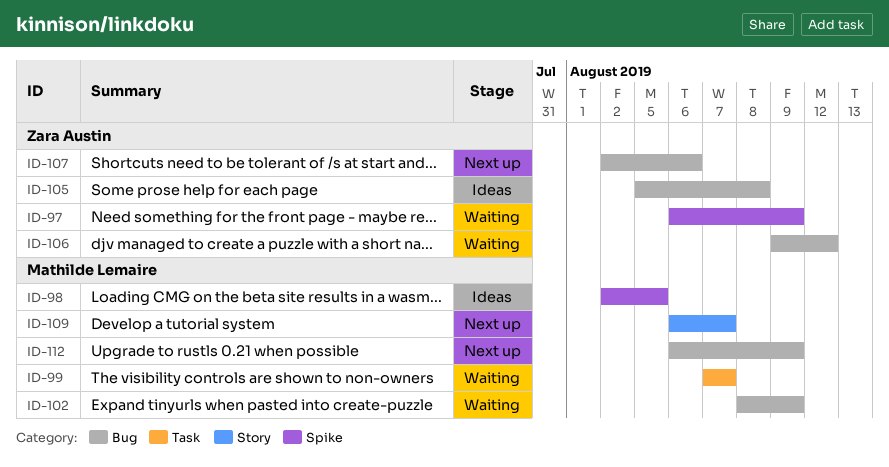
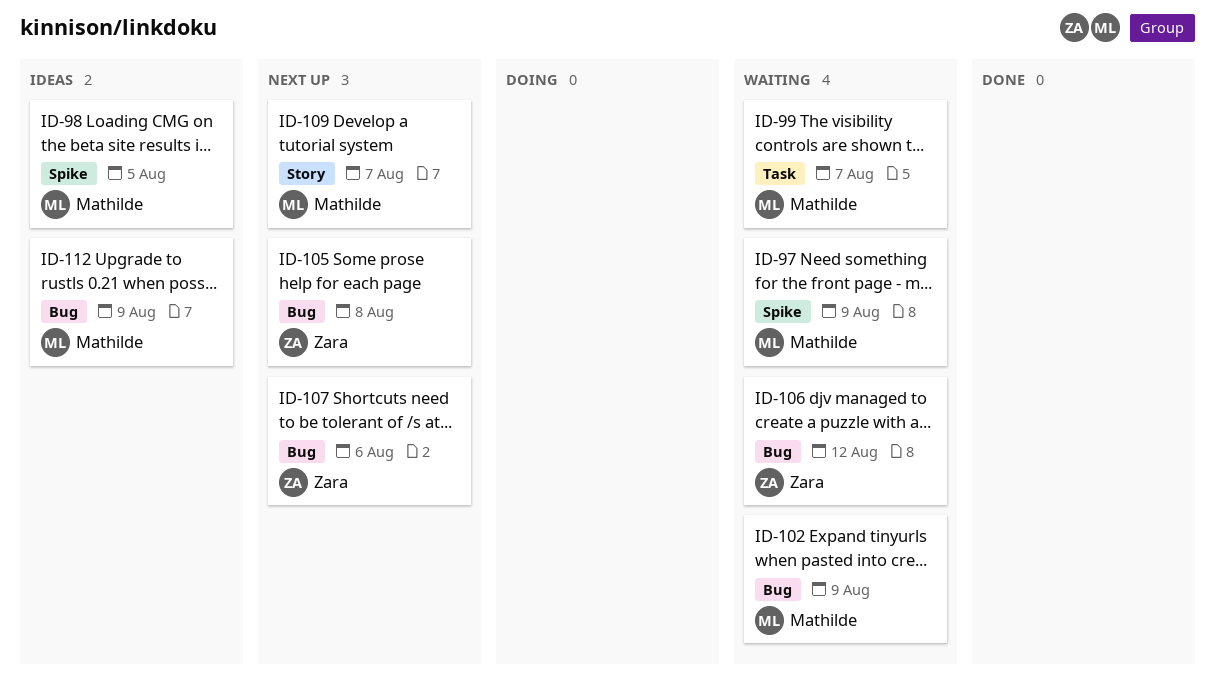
ID-97, owner: Zara Austin -> Mathilde Lemaire
ID-105, status: Ideas -> Next up
ID-112, status: Next up -> Ideas

